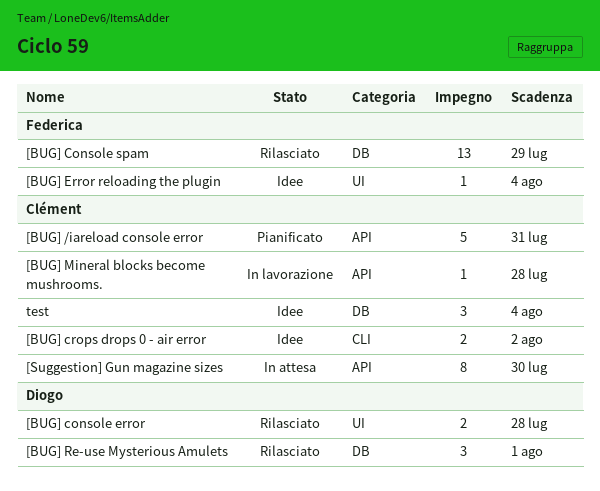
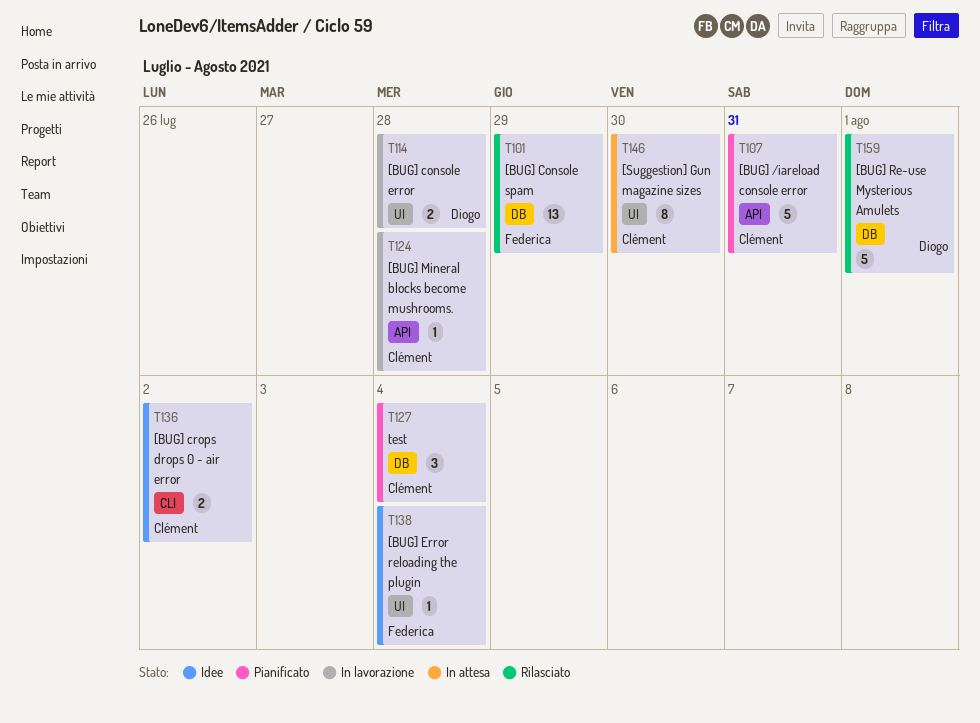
[BUG] console error, status: Rilasciato -> In lavorazione
[BUG] Re-use Mysterious Amulets, estimate: 3 -> 5
[Suggestion] Gun magazine sizes, label: API -> UI
test, status: Idee -> Pianificato

